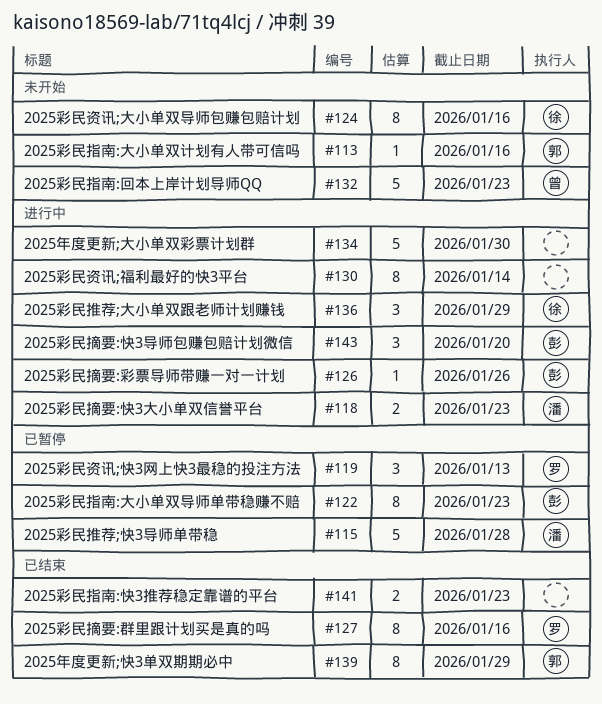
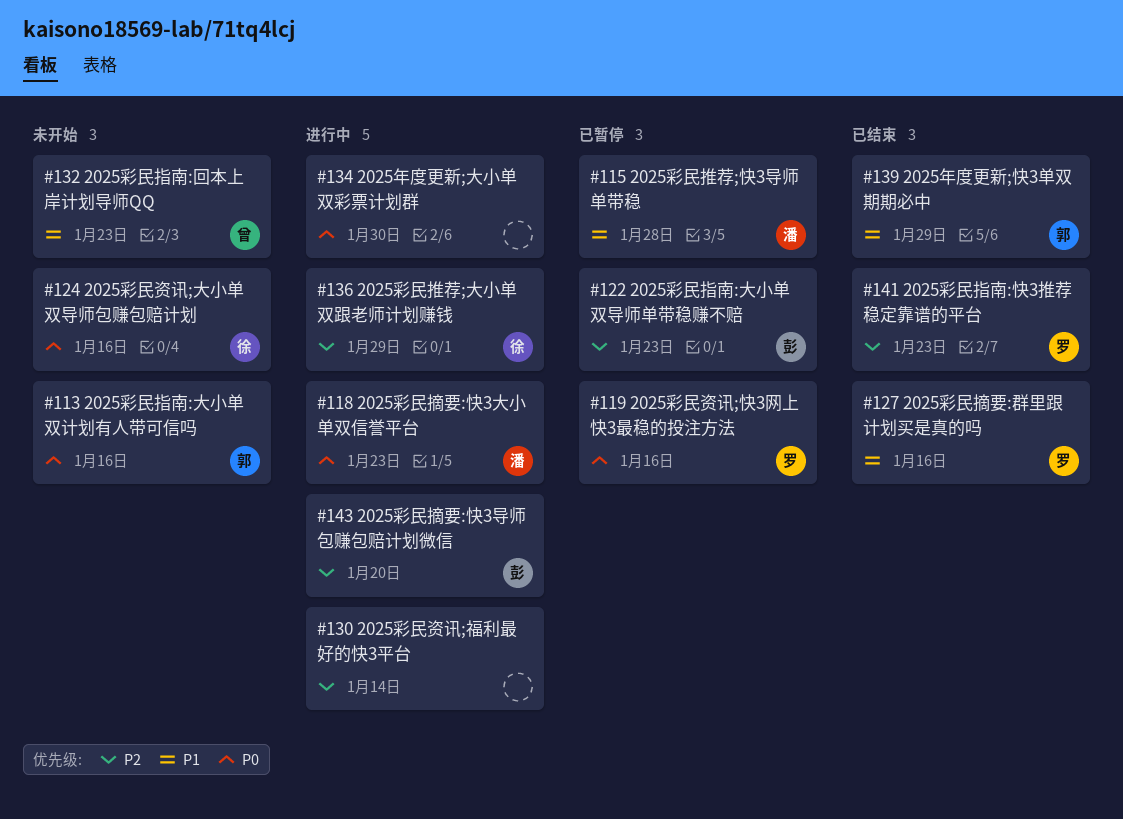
#119, due: Jan 13 -> Jan 16
#126: present -> none
#141, owner: none -> 罗

